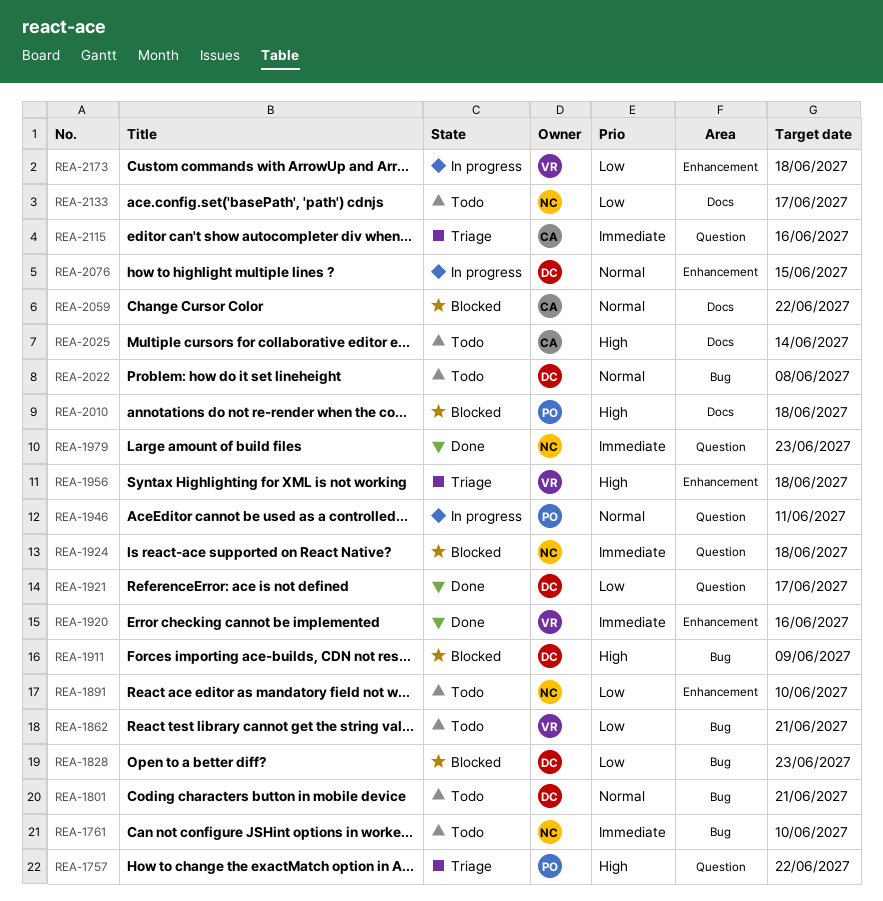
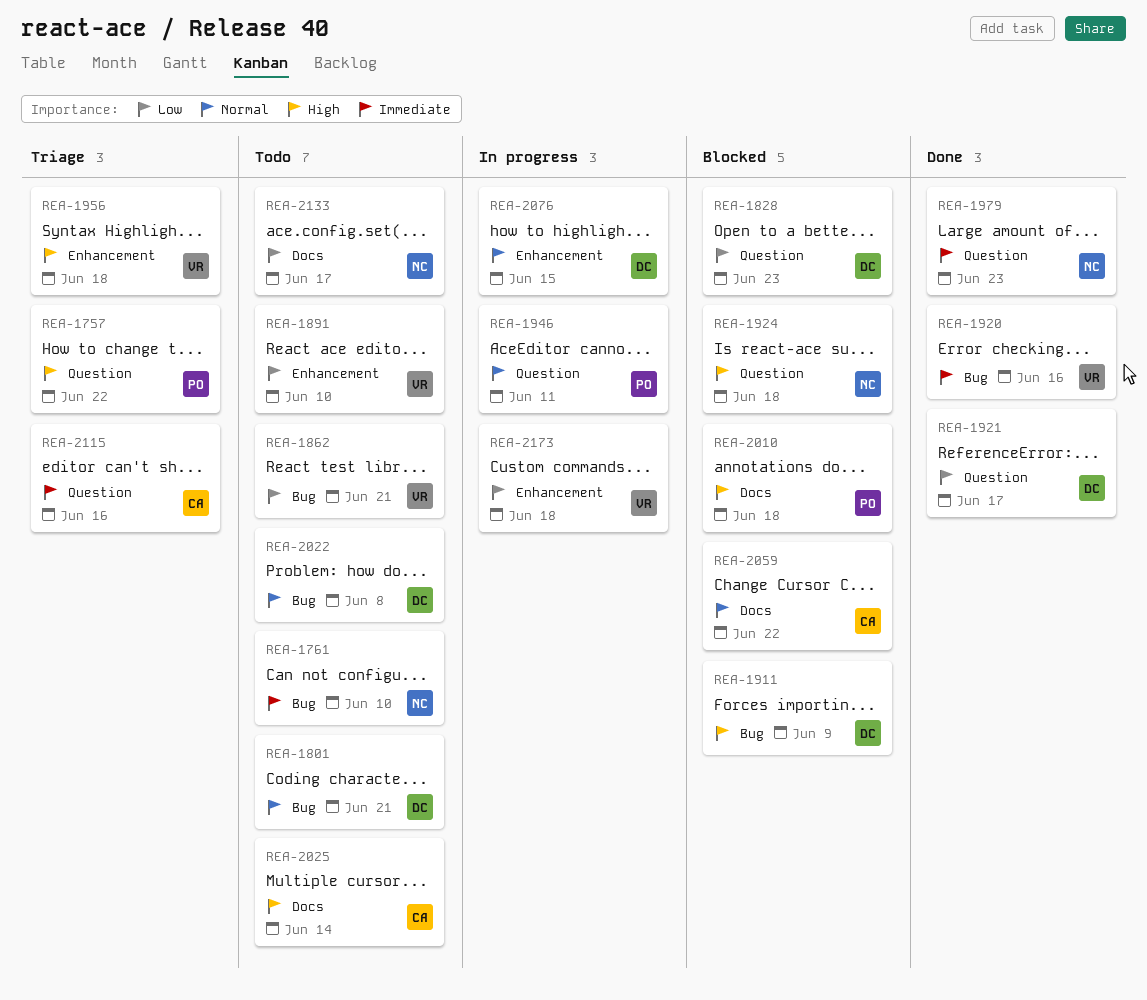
REA-1828, label: Bug -> Question
REA-1891, owner: NC -> VR
REA-1920, label: Enhancement -> Bug
REA-1924, priority: Immediate -> High

